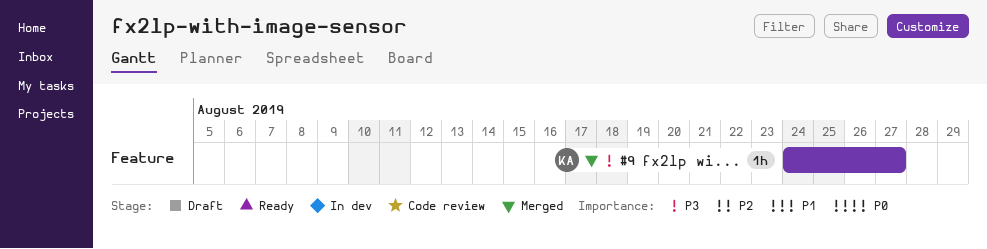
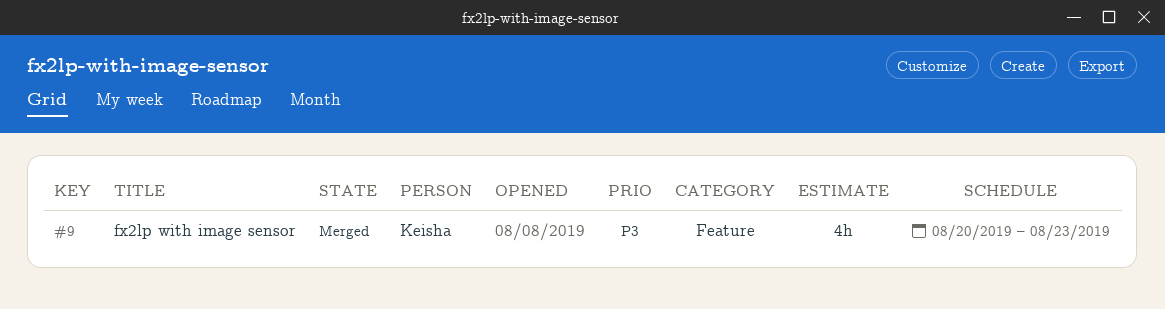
#9, estimate: 1h -> 4h
#9, start: Aug 24 -> Aug 20
#9, due: Aug 27 -> Aug 23

